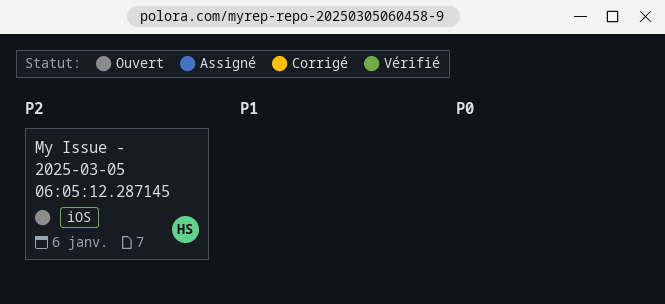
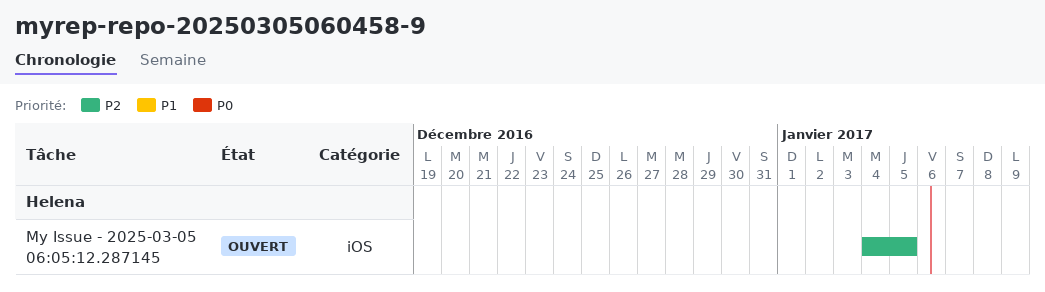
My Issue - 2025-03-05 06:05:12.287145, due: Jan 6 -> Jan 5

